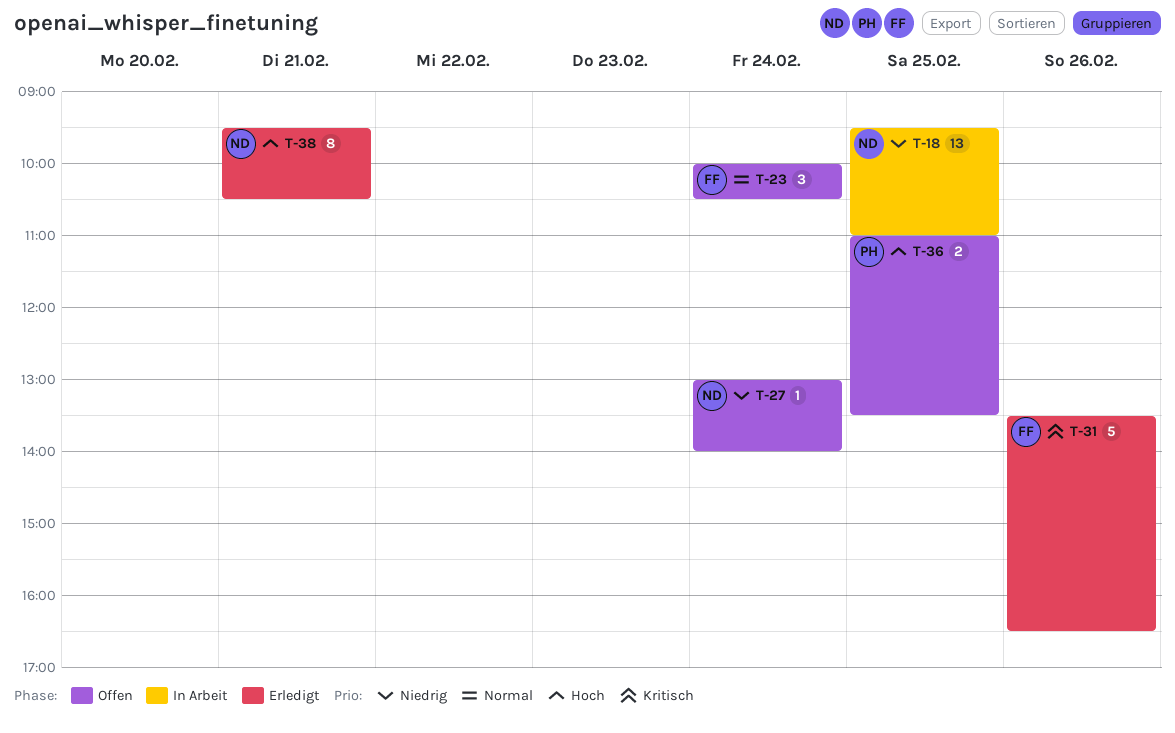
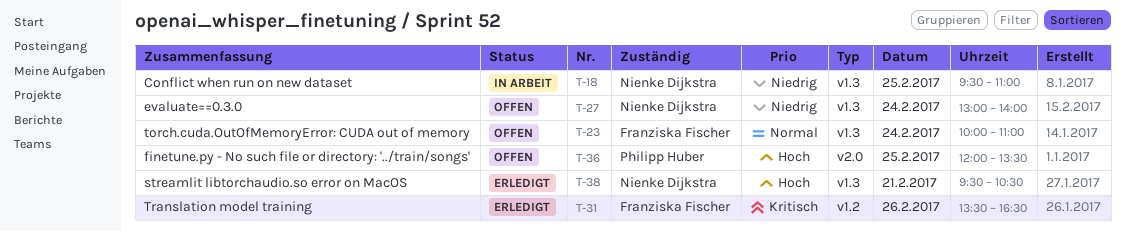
T-23, ends: 10:30 -> 11:00
T-36, begins: 11:00 -> 12:00

